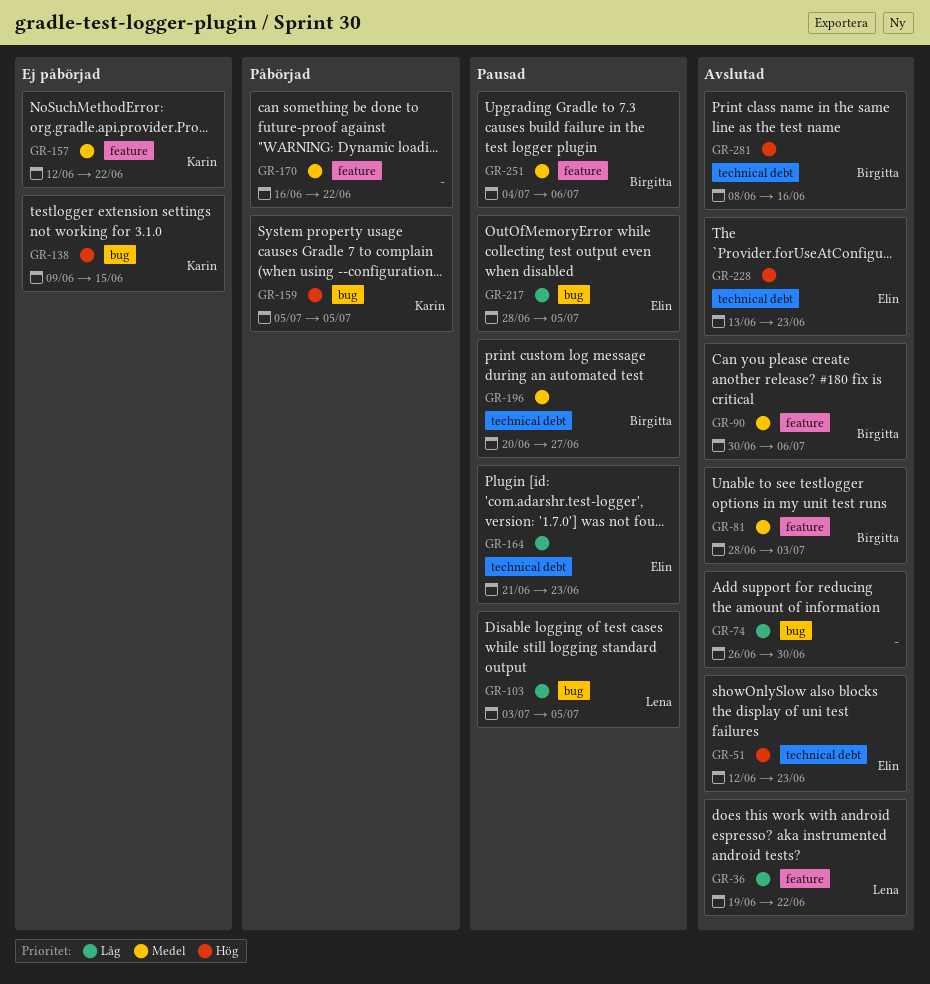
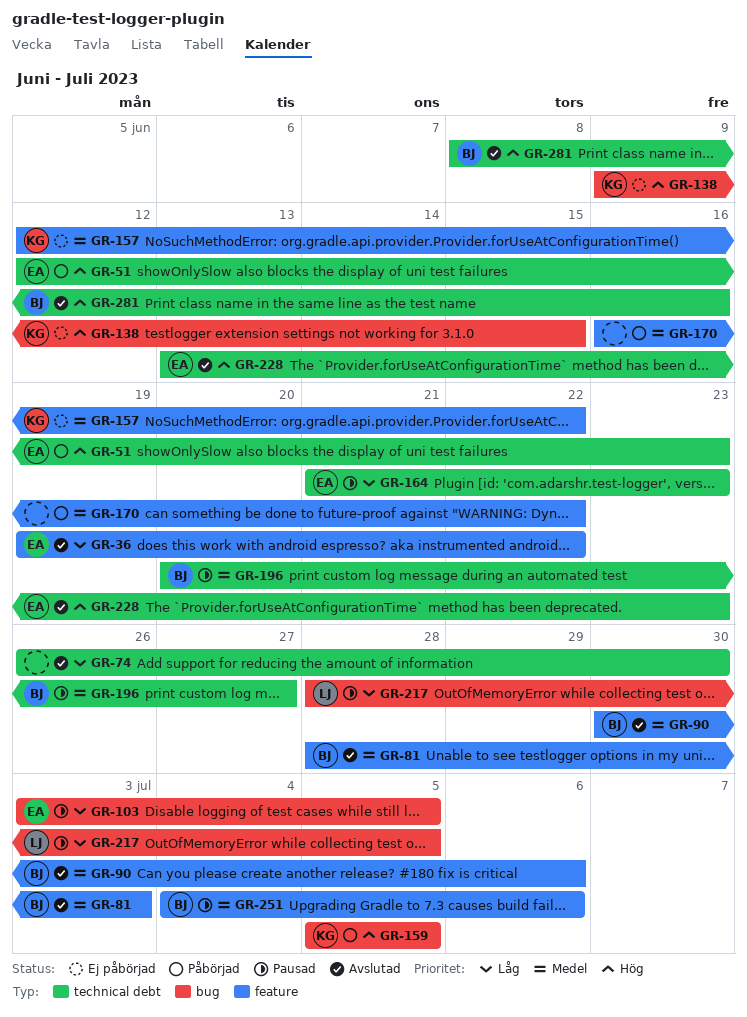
GR-36, owner: Lena -> Elin
GR-51, status: Avslutad -> Påbörjad
GR-74, label: bug -> technical debt
GR-103, owner: Lena -> Elin
GR-217, owner: Elin -> Lena

